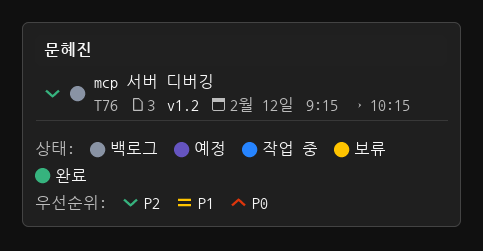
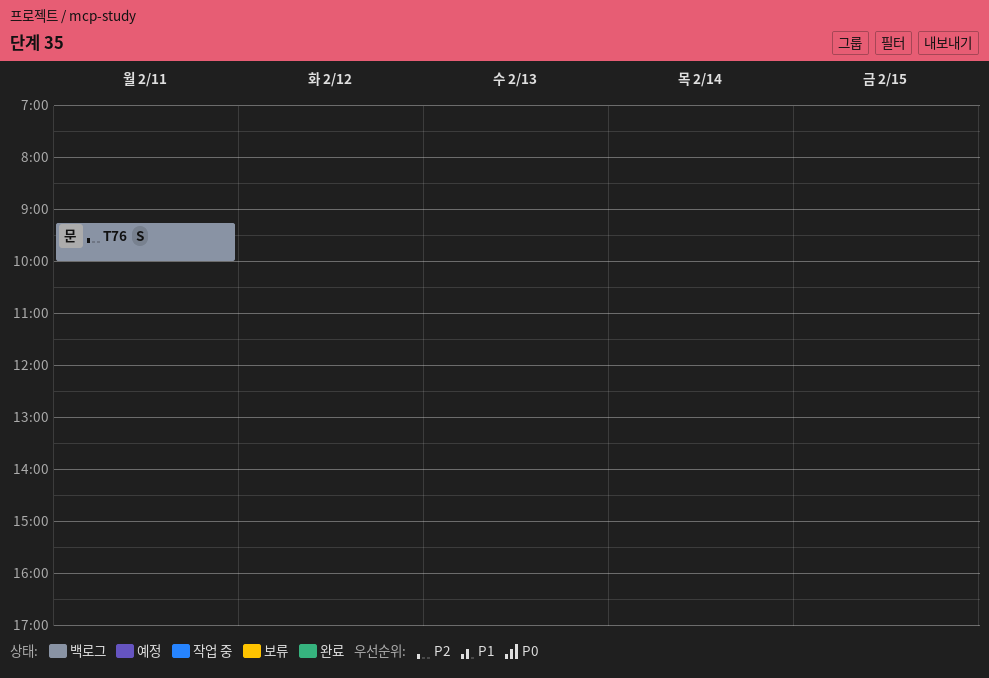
T76, day: Feb 12 -> Feb 11
T76, ends: 10:15 -> 10:00

